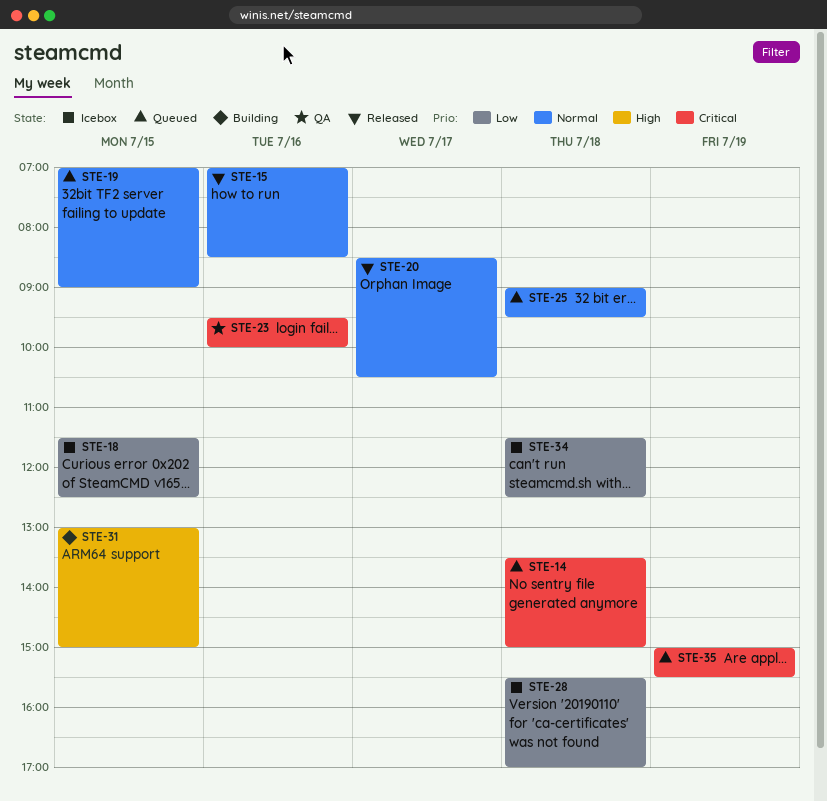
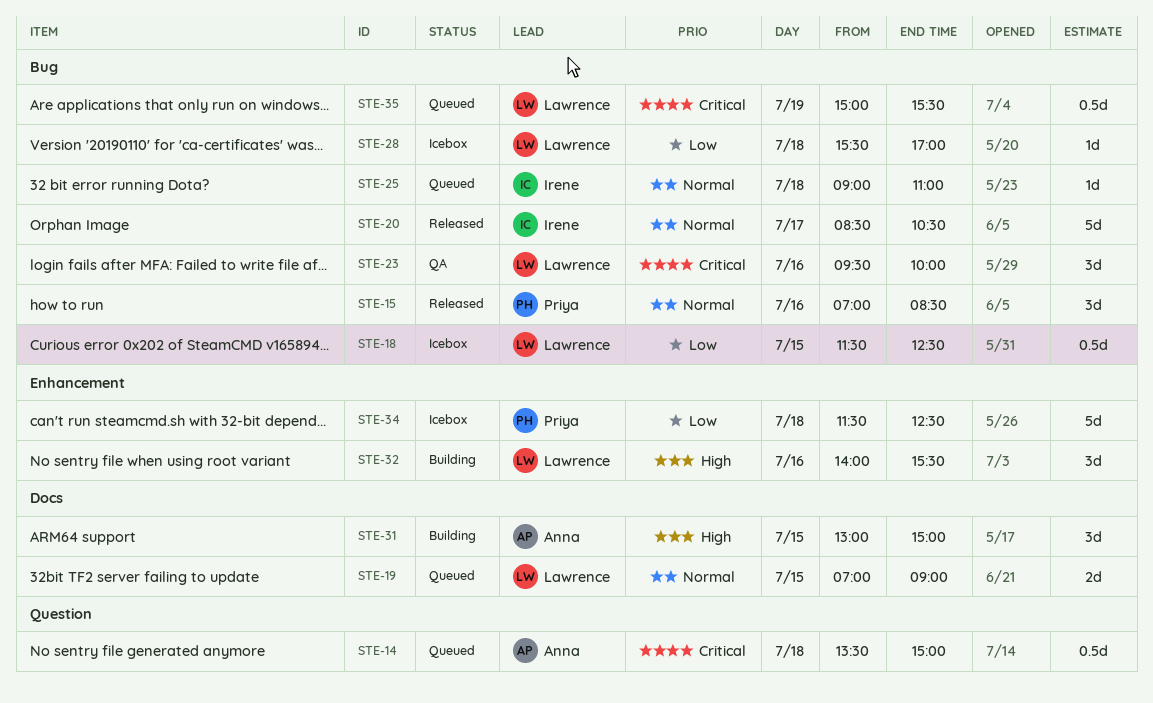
STE-25, ends: 09:30 -> 11:00
STE-32: none -> present

